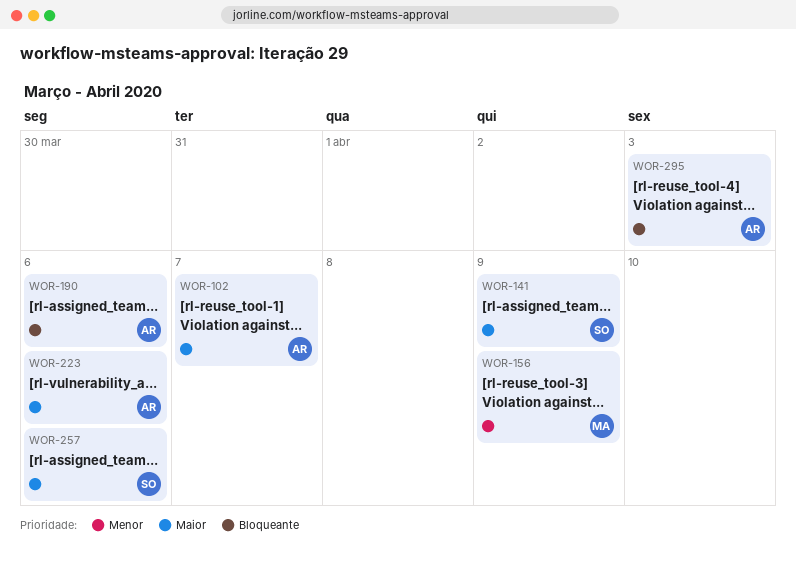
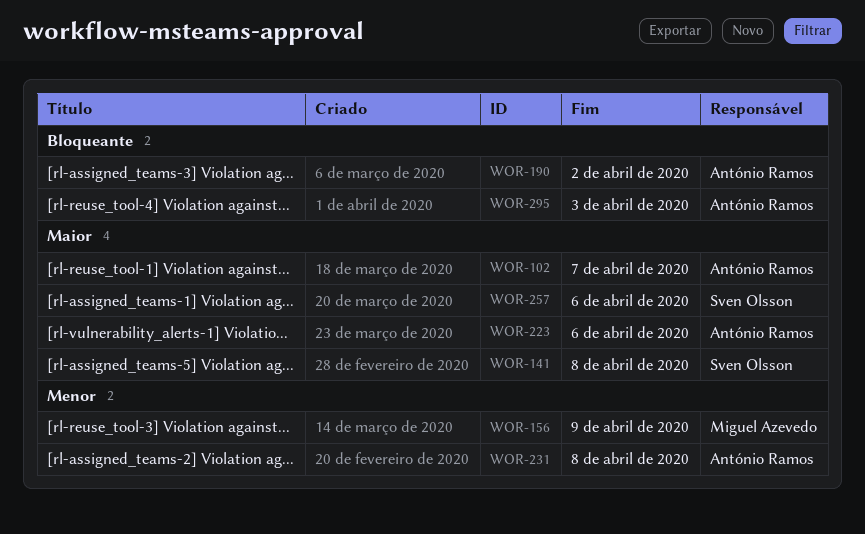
WOR-141, due: Apr 9 -> Apr 8
WOR-190, due: Apr 6 -> Apr 2
WOR-231: none -> present

